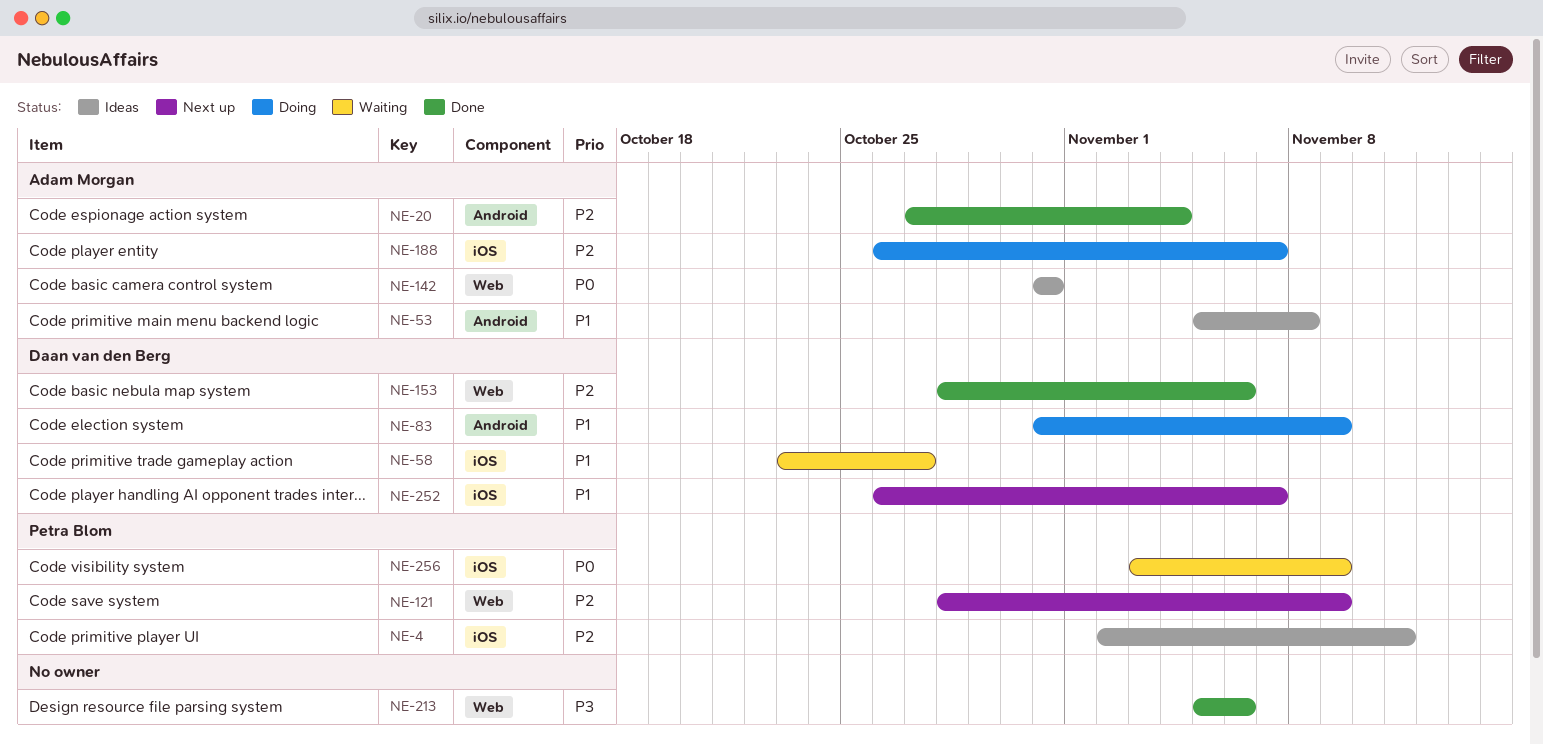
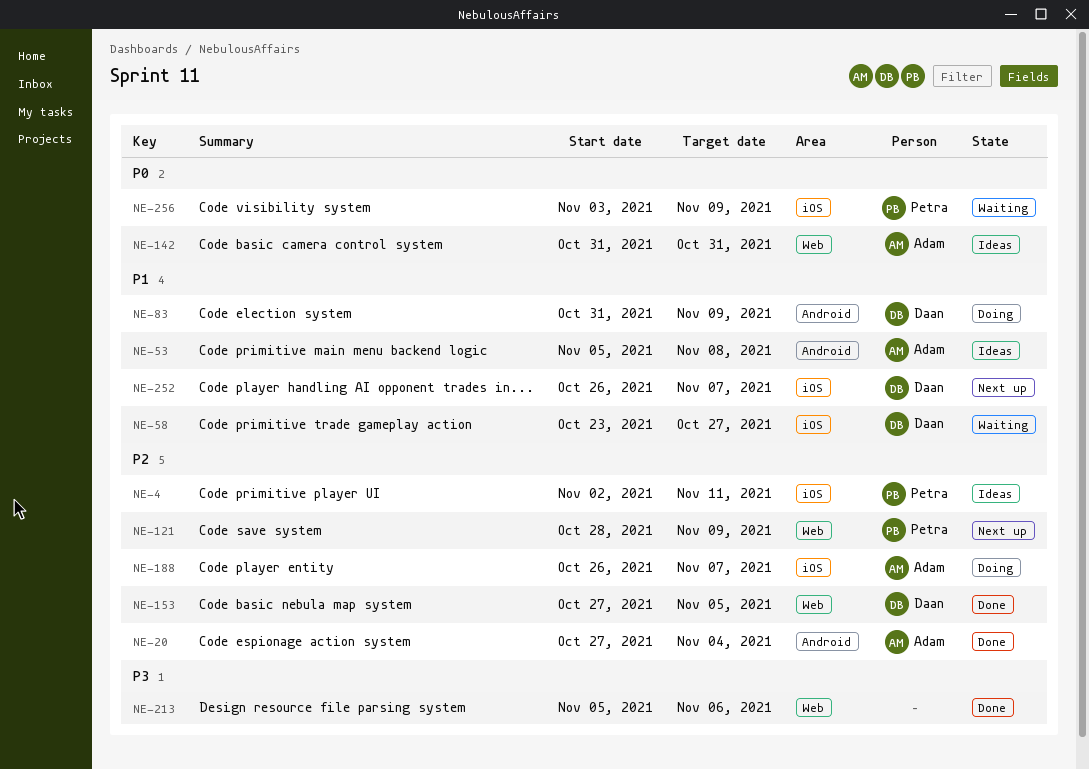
NE-153, start: Oct 28 -> Oct 27
NE-153, due: Nov 6 -> Nov 5

